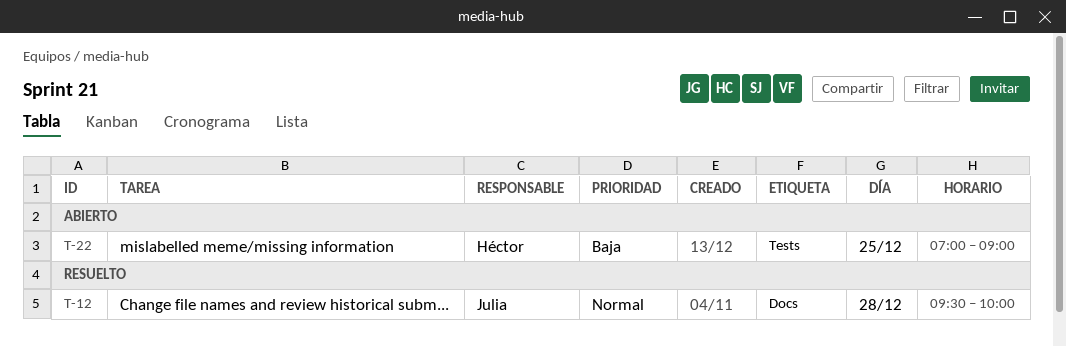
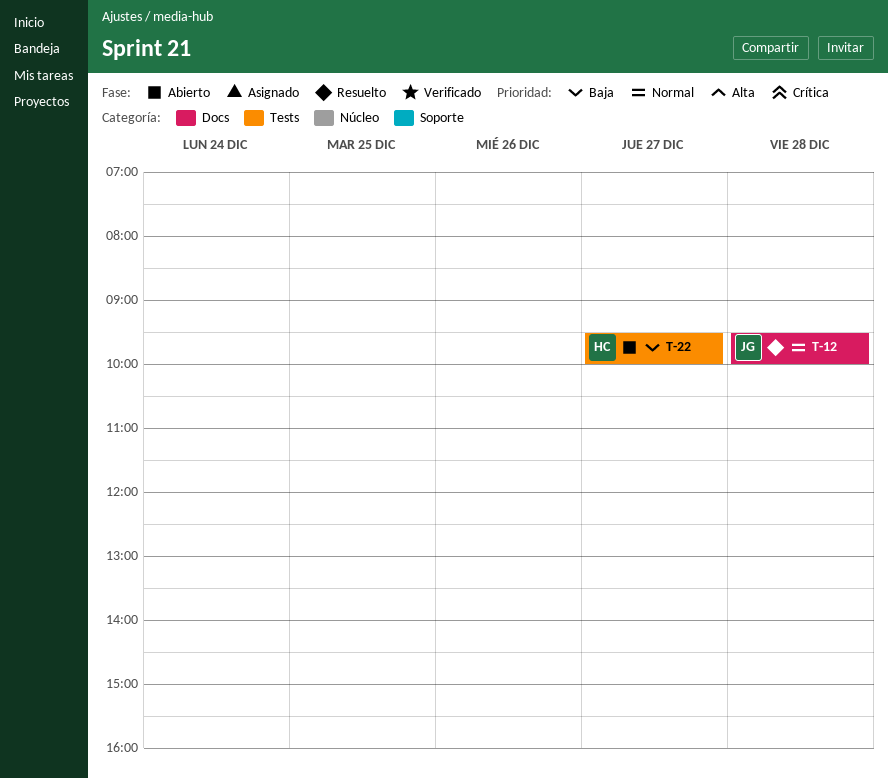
T-22, day: Dec 25 -> Dec 27
T-22, begins: 07:00 -> 09:30
T-22, ends: 09:00 -> 10:00

